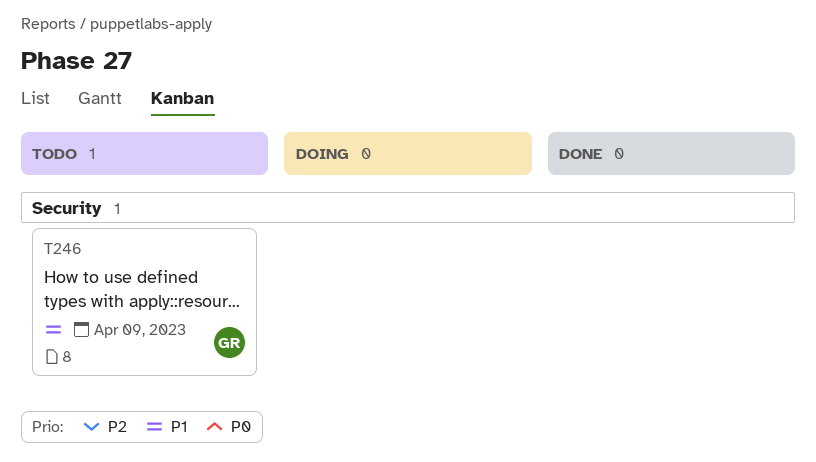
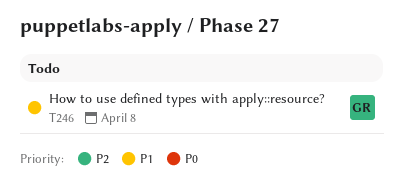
T246, due: Apr 9 -> Apr 8

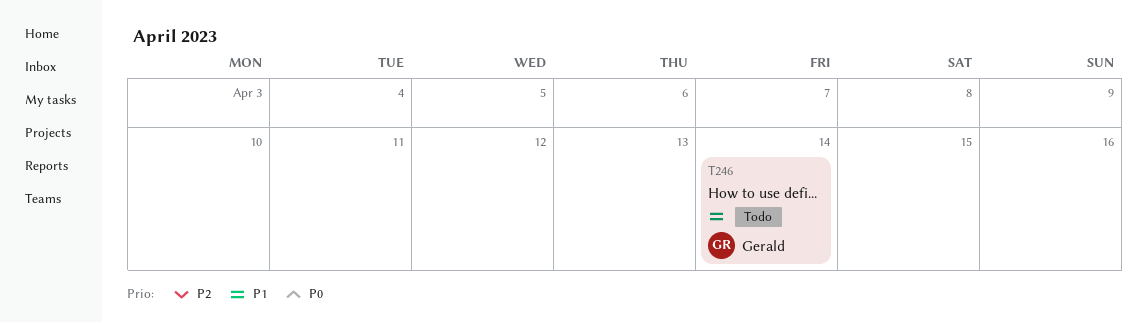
T246, due: Apr 8 -> Apr 14

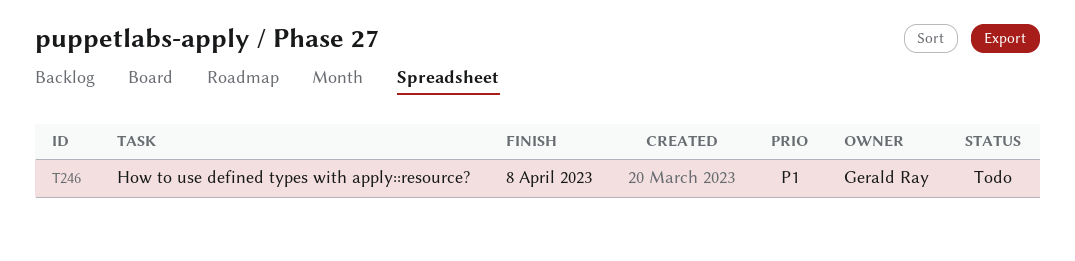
T246, due: Apr 14 -> Apr 8

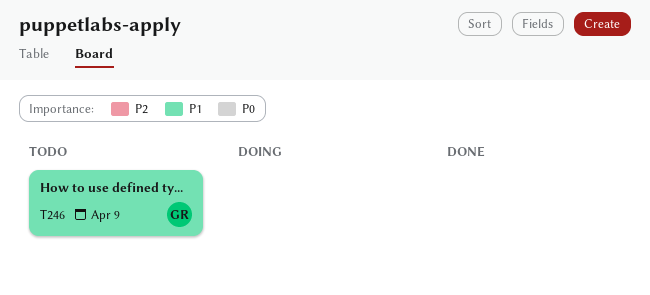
T246, due: Apr 8 -> Apr 9

